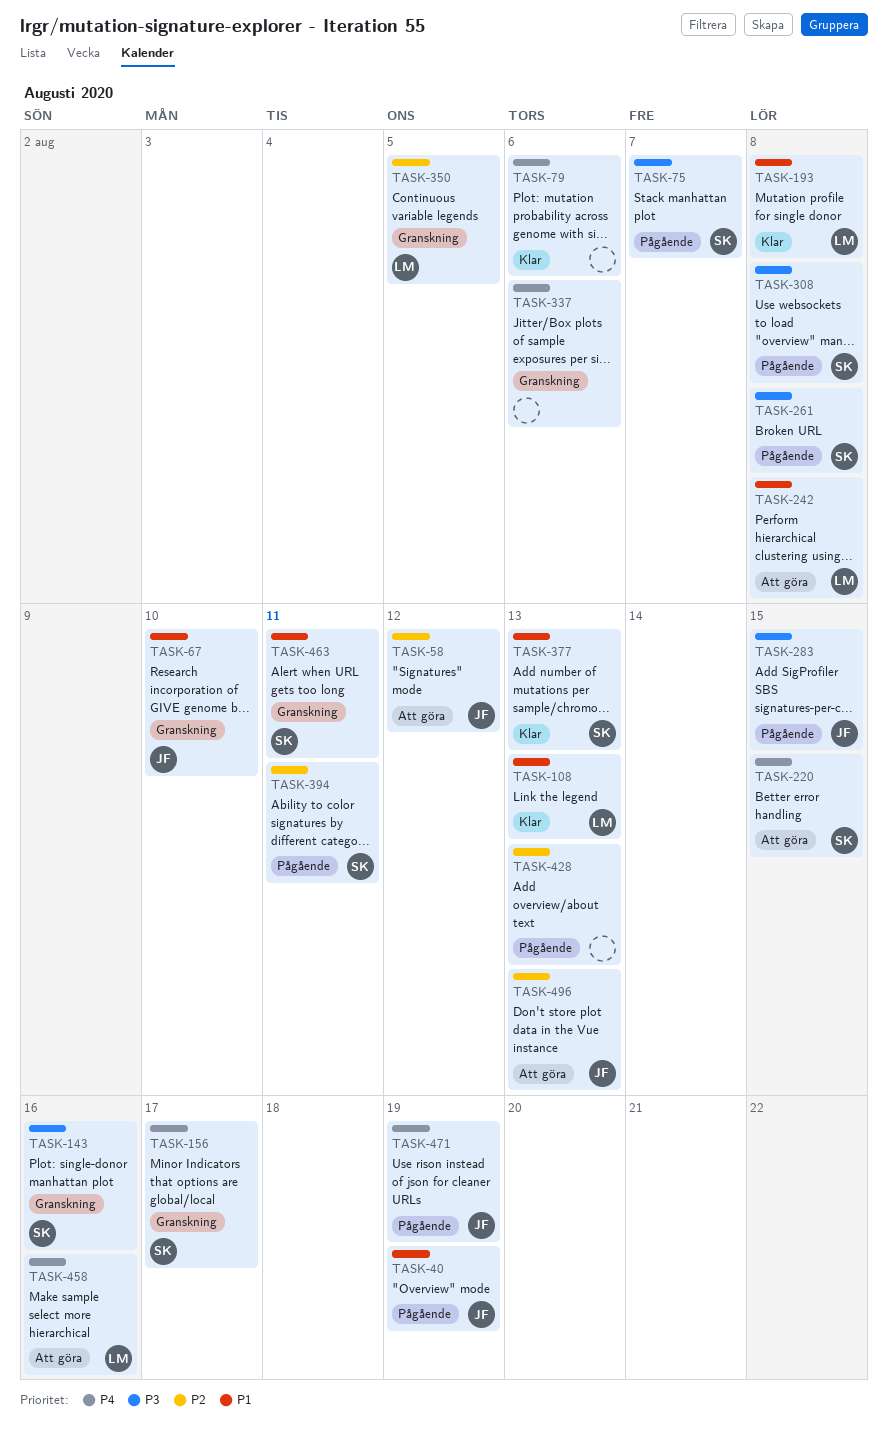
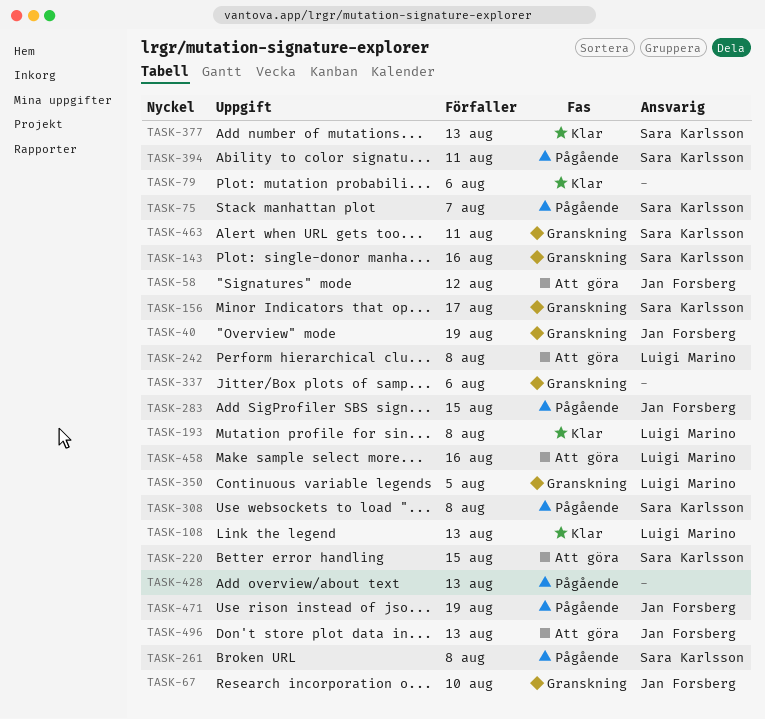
TASK-40, status: Pågående -> Granskning

